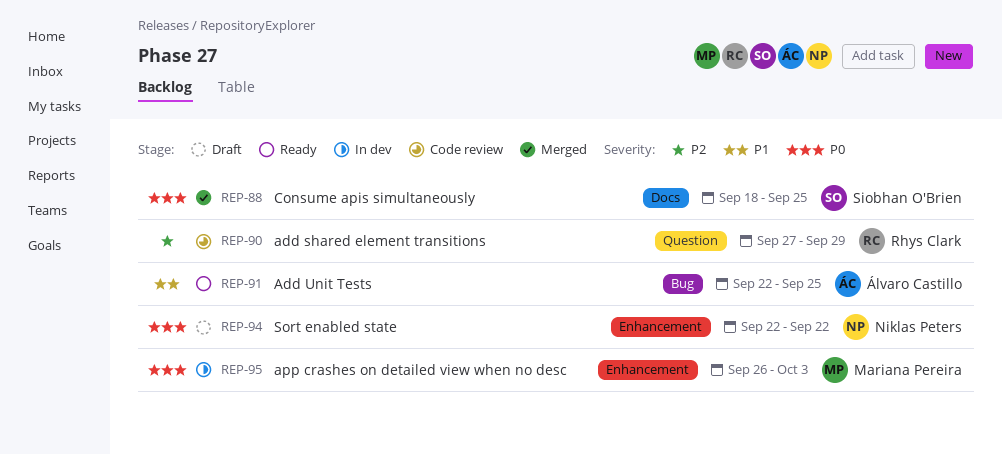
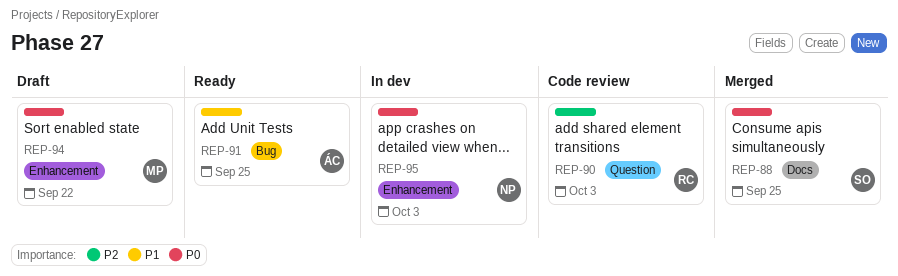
REP-90, due: Sep 29 -> Oct 3
REP-94, owner: Niklas Peters -> Mariana Pereira
REP-95, owner: Mariana Pereira -> Niklas Peters

